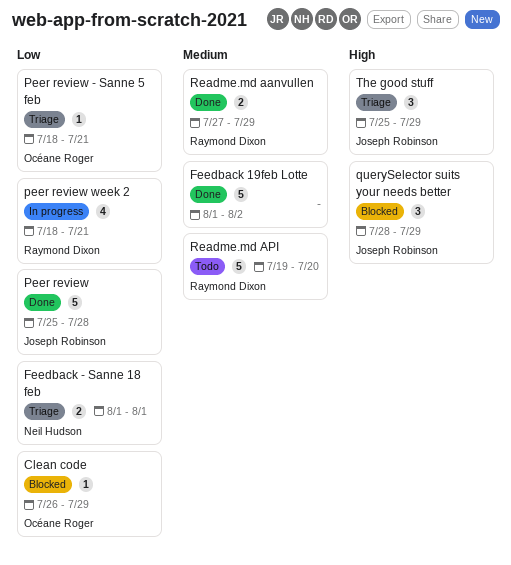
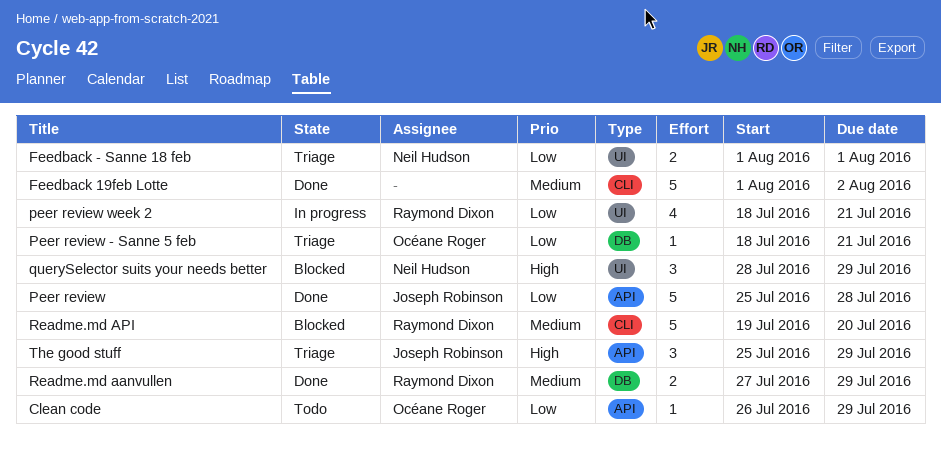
Clean code, status: Blocked -> Todo
querySelector suits your needs better, owner: Joseph Robinson -> Neil Hudson
Readme.md API, status: Todo -> Blocked

